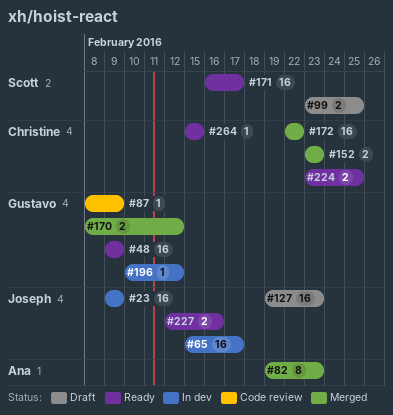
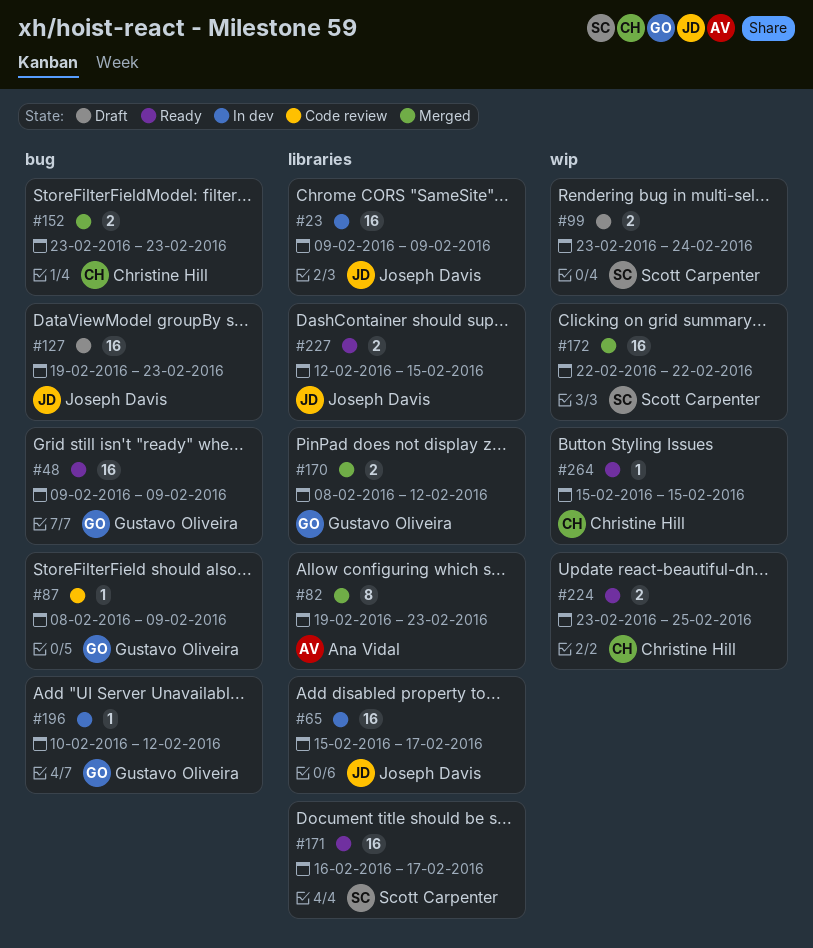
#99, due: Feb 25 -> Feb 24
#172, owner: Christine Hill -> Scott Carpenter
#227, due: Feb 16 -> Feb 15

